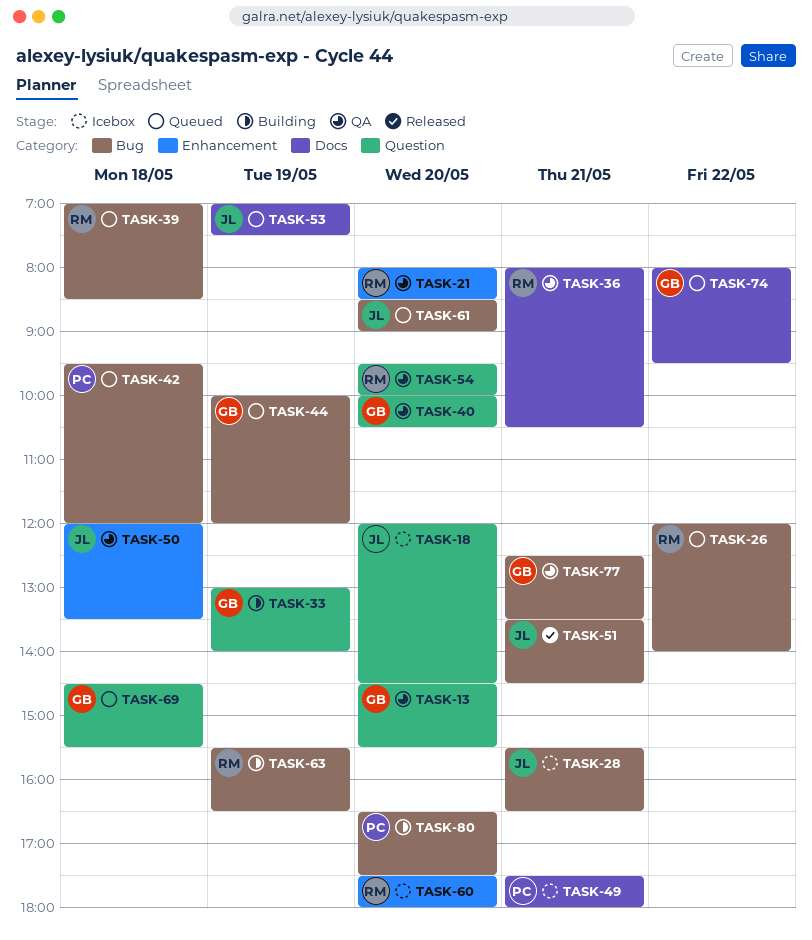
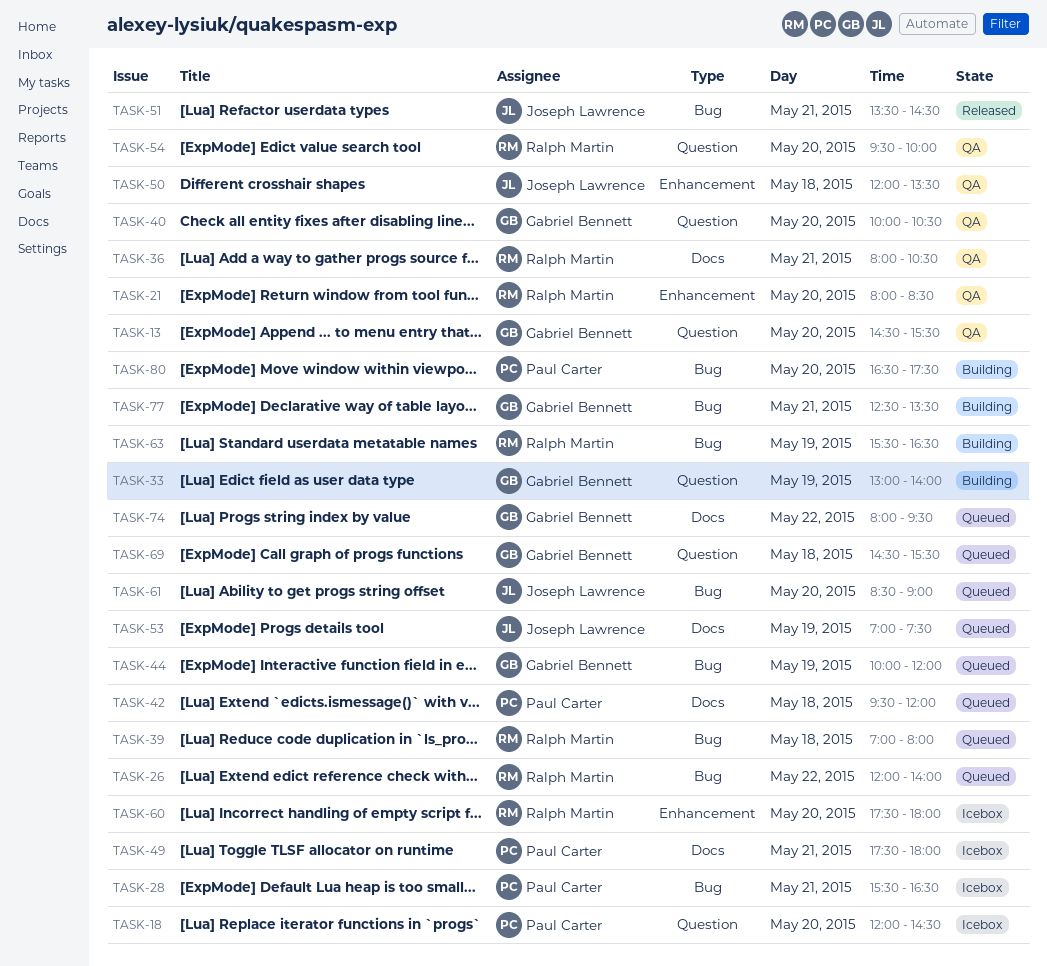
TASK-18, owner: Joseph Lawrence -> Paul Carter
TASK-28, owner: Joseph Lawrence -> Paul Carter
TASK-39, ends: 08:30 -> 08:00
TASK-42, label: Bug -> Docs
TASK-77, status: QA -> Building

